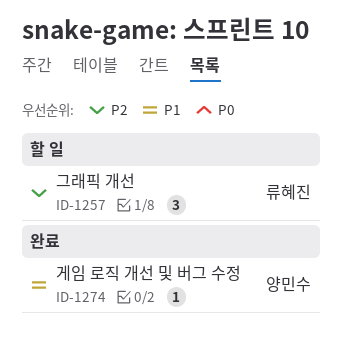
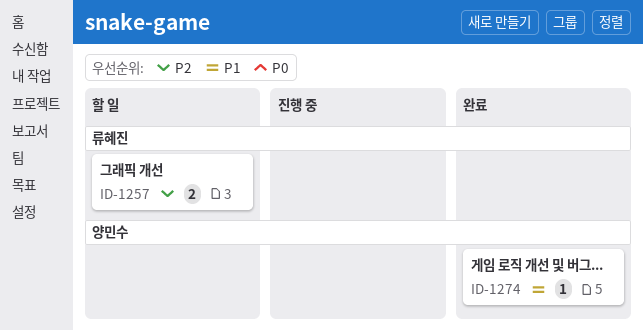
ID-1257, estimate: 3 -> 2

